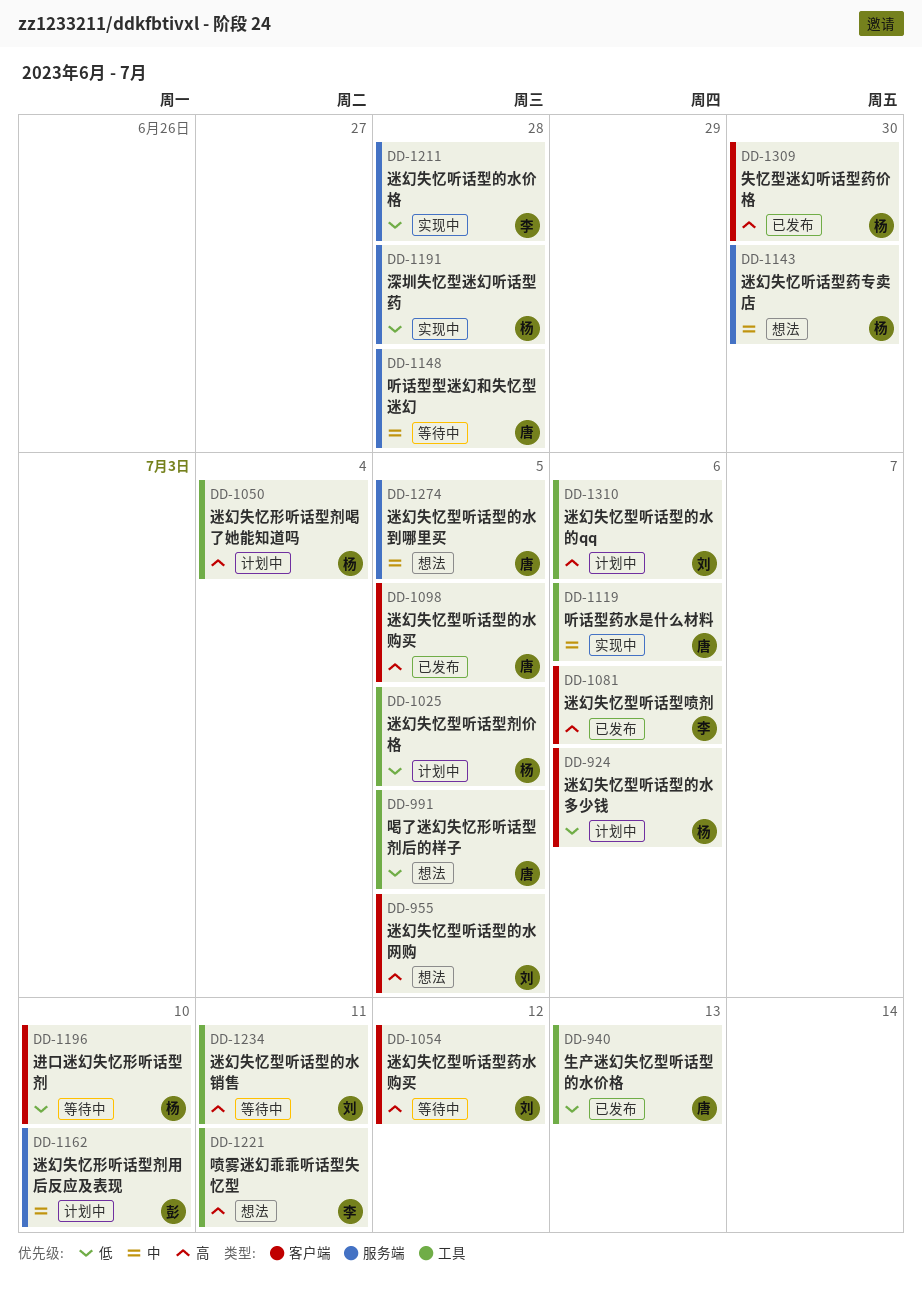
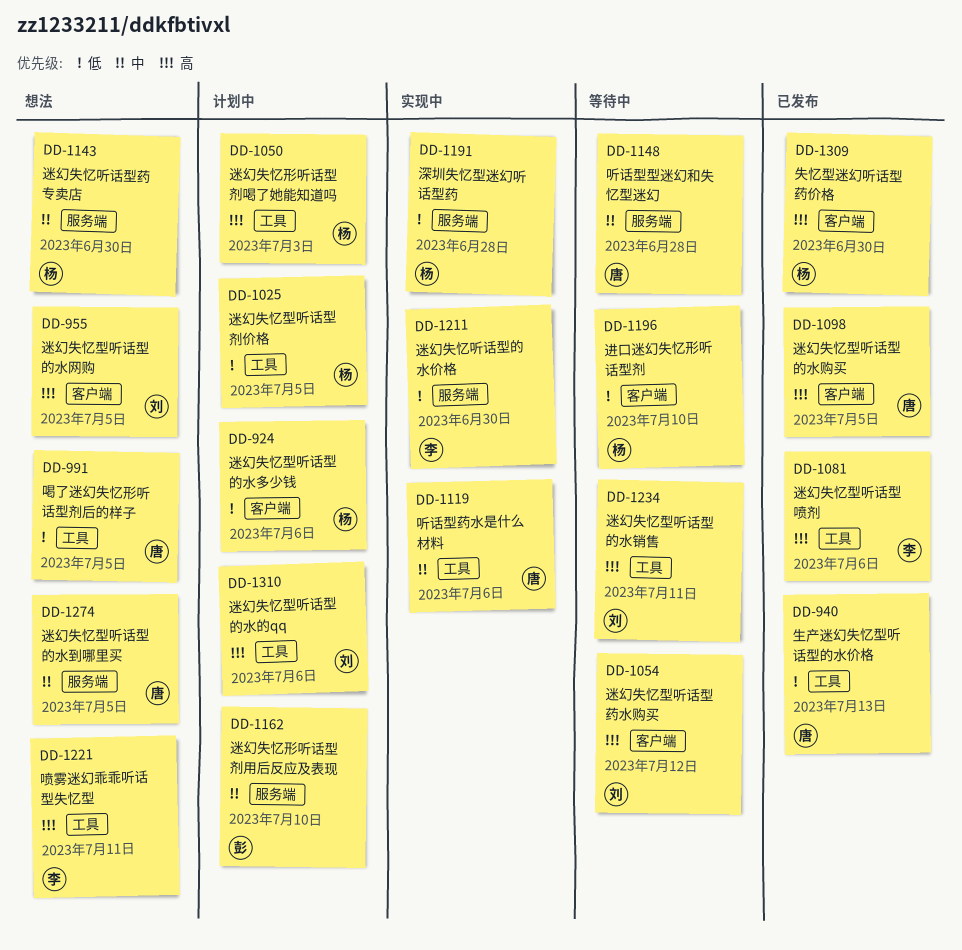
DD-1050, due: Jul 4 -> Jul 3
DD-1081, label: 客户端 -> 工具
DD-1211, due: Jun 28 -> Jun 30

